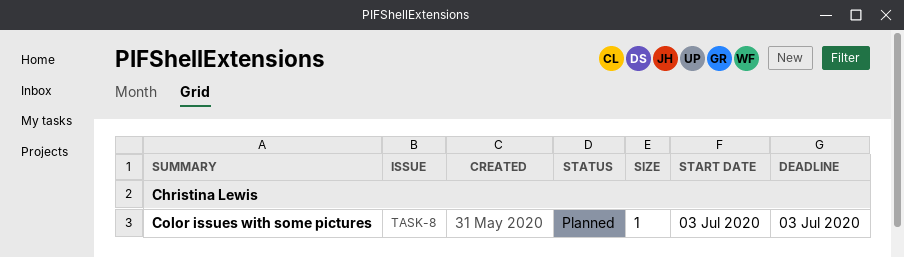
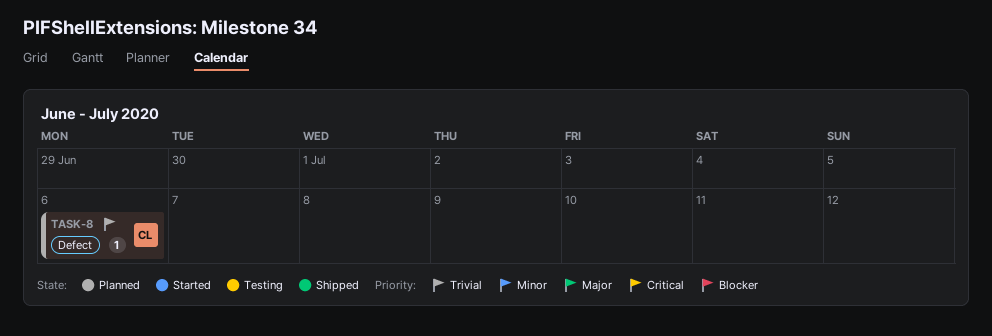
TASK-8, due: Jul 3 -> Jul 6

